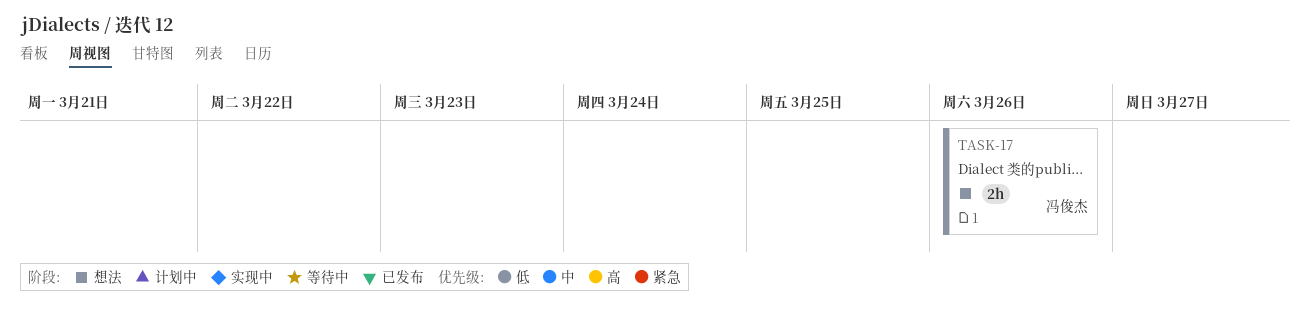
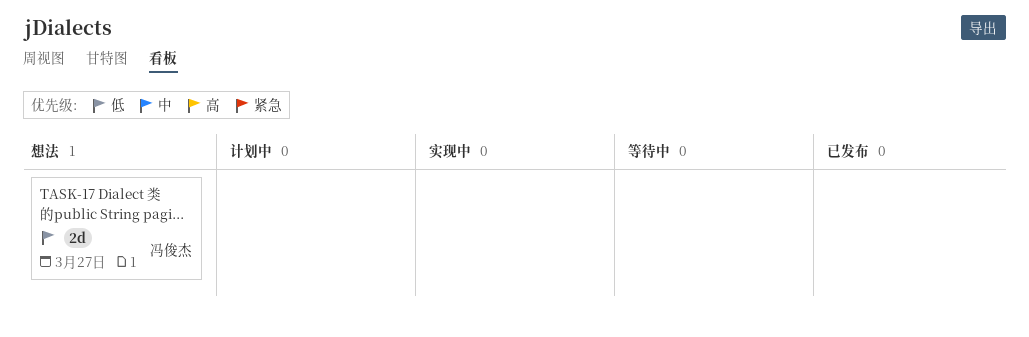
TASK-17, estimate: 2h -> 2d
TASK-17, due: Mar 26 -> Mar 27

